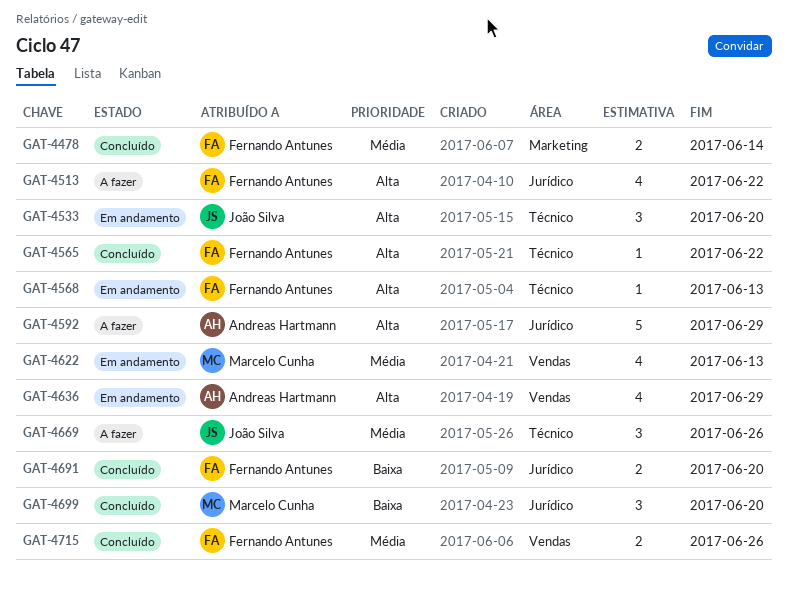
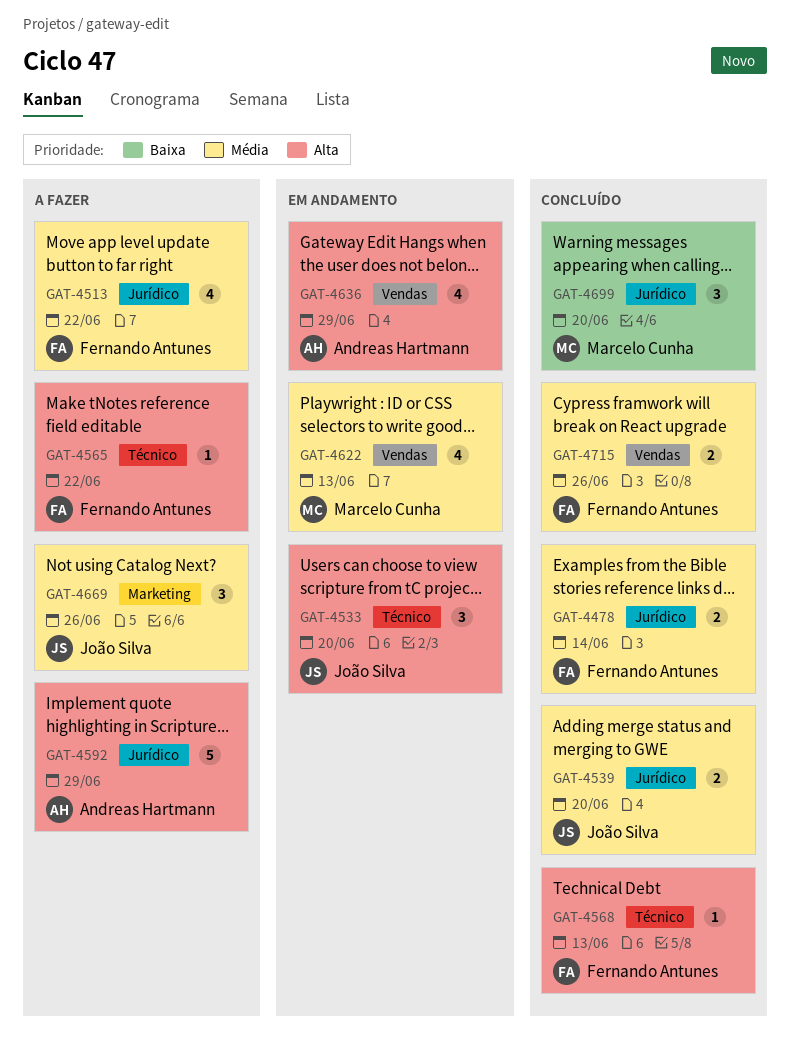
GAT-4478, label: Marketing -> Jurídico
GAT-4513, priority: Alta -> Média
GAT-4539: none -> present
GAT-4565, status: Concluído -> A fazer
GAT-4568, status: Em andamento -> Concluído
GAT-4669, label: Técnico -> Marketing
GAT-4691: present -> none

